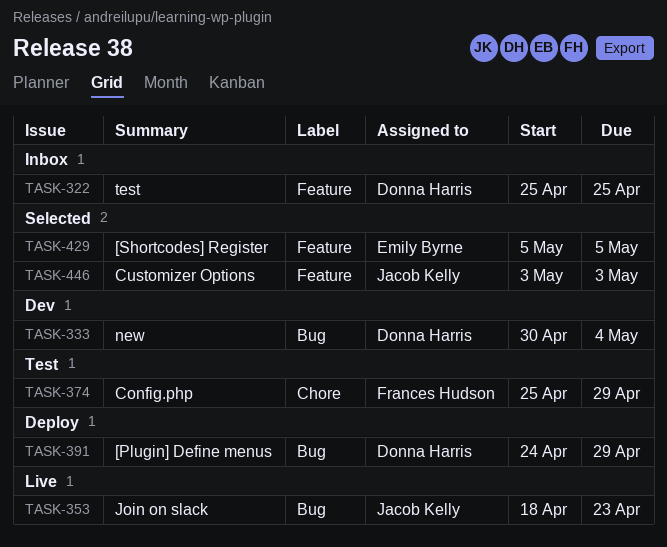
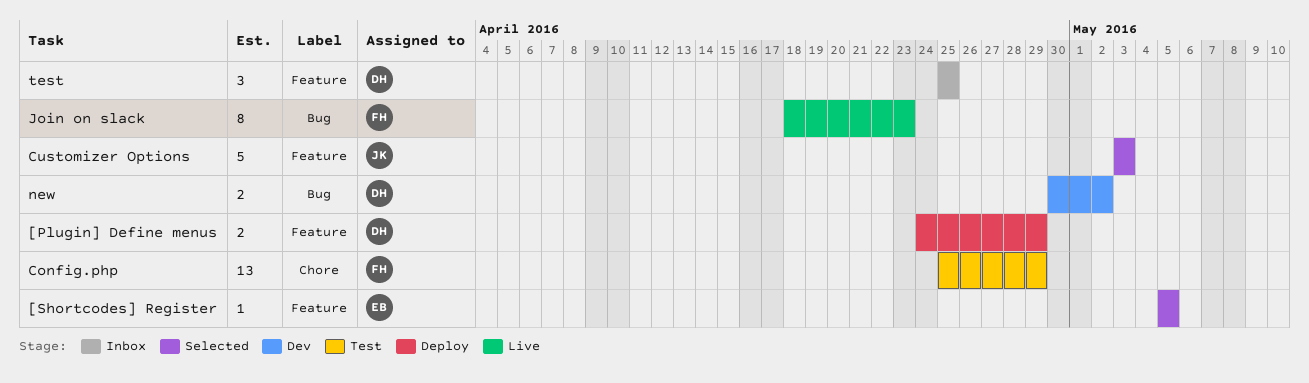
[Plugin] Define menus, label: Bug -> Feature
Join on slack, owner: Jacob Kelly -> Frances Hudson
new, due: May 4 -> May 2

